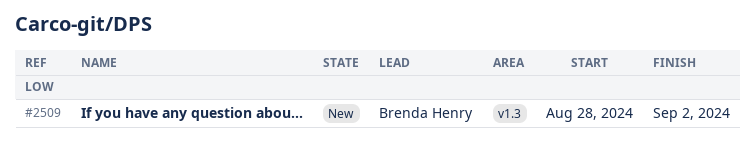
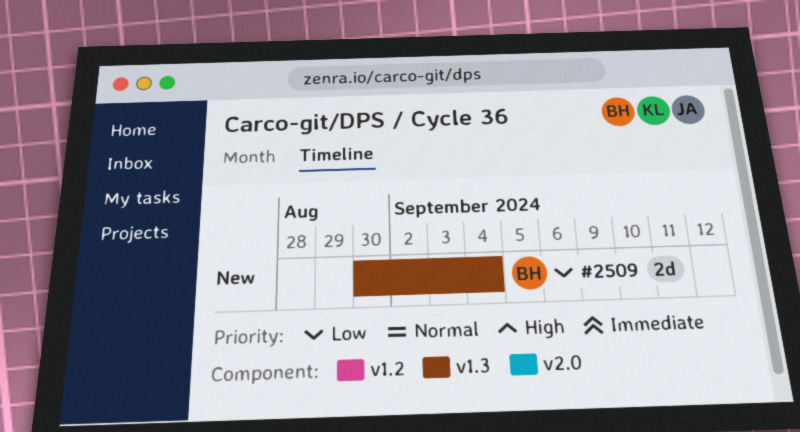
#2509, start: Aug 28 -> Aug 30
#2509, due: Sep 2 -> Sep 4

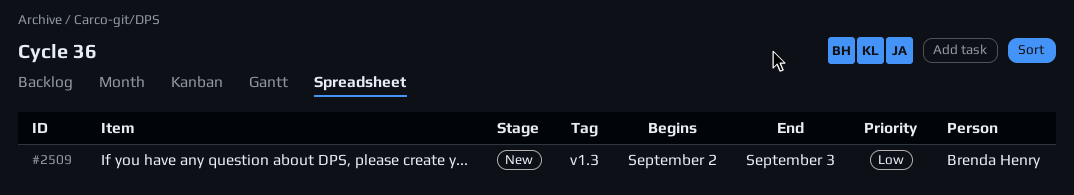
#2509, start: Aug 30 -> Sep 2
#2509, due: Sep 4 -> Sep 3

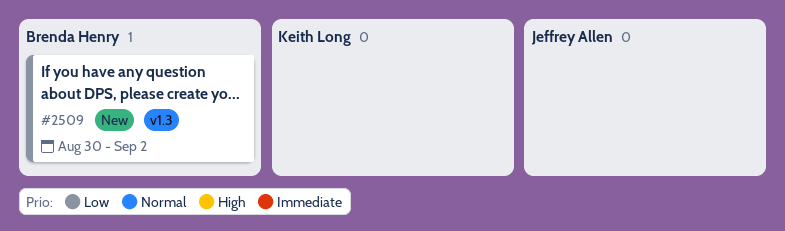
#2509, start: Sep 2 -> Aug 30
#2509, due: Sep 3 -> Sep 2

